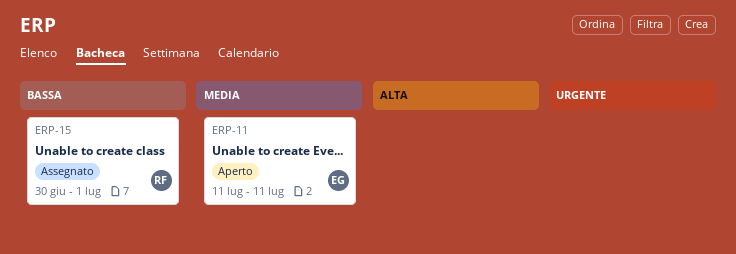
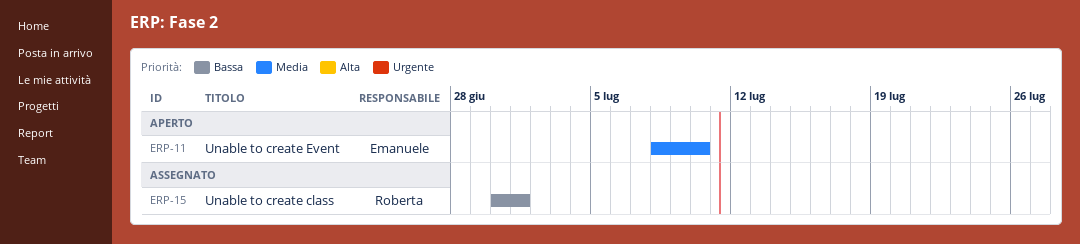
ERP-11, start: Jul 11 -> Jul 8
ERP-11, due: Jul 11 -> Jul 10

